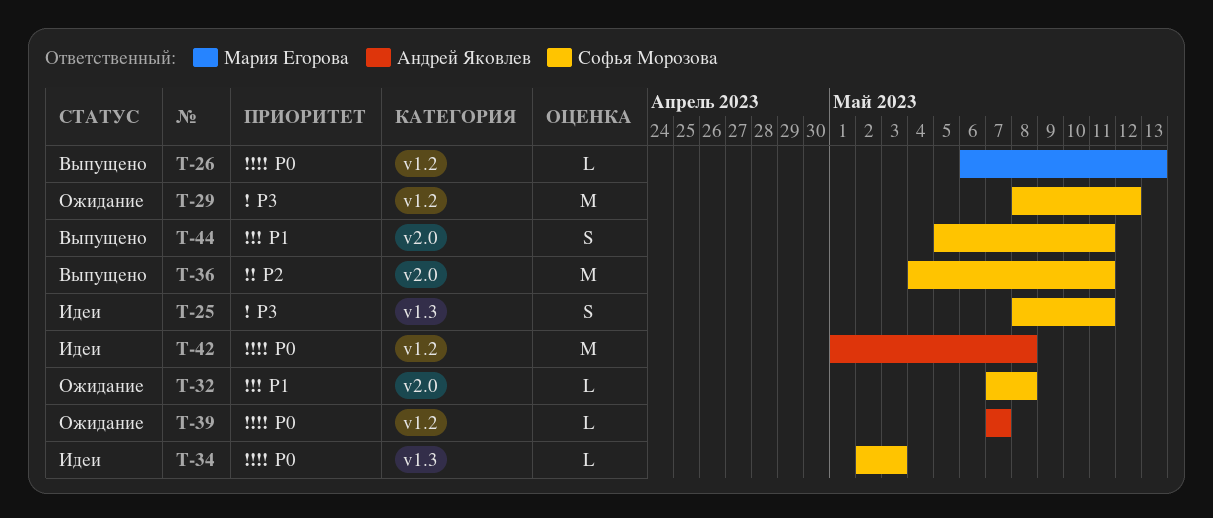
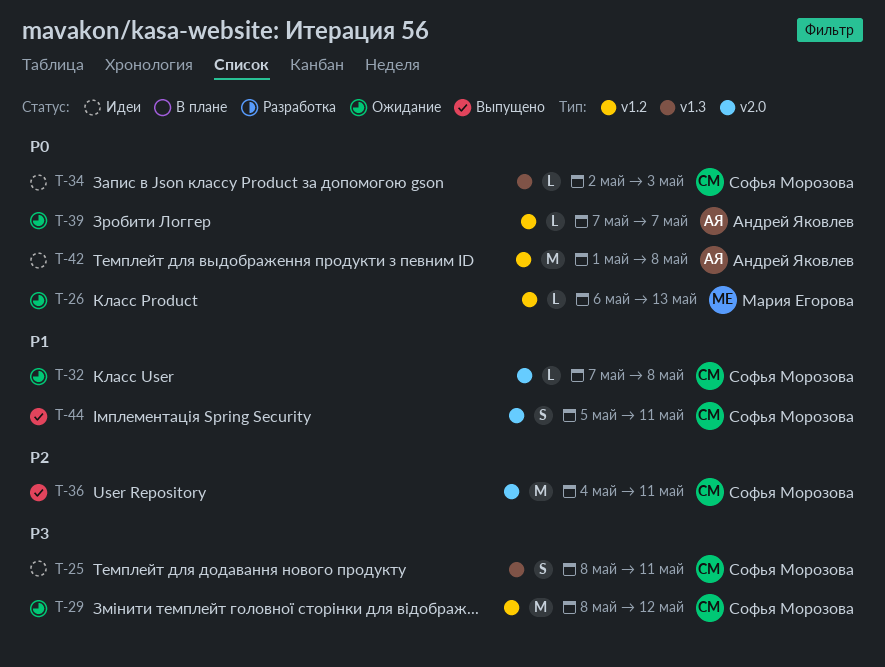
T-26, status: Выпущено -> Ожидание

